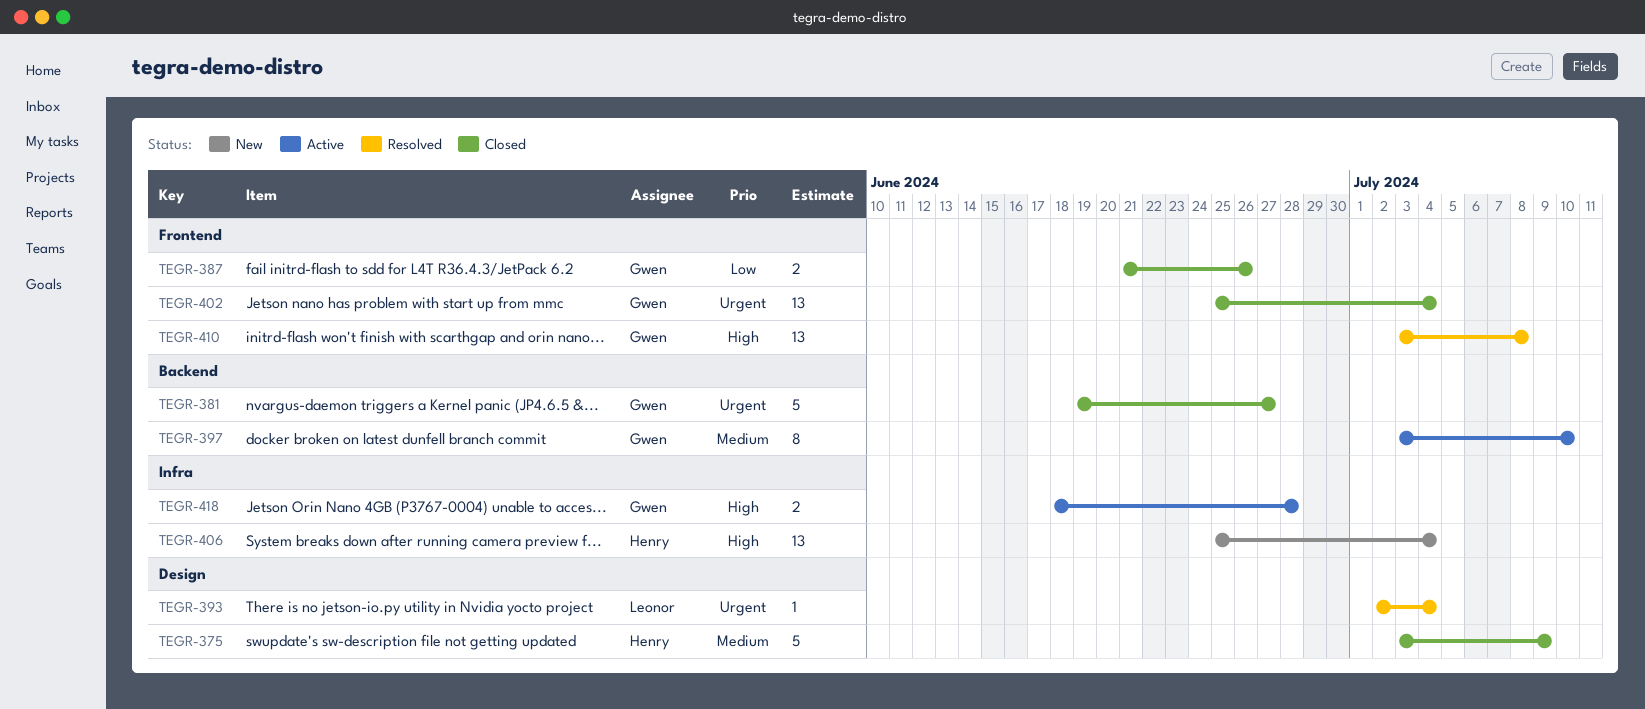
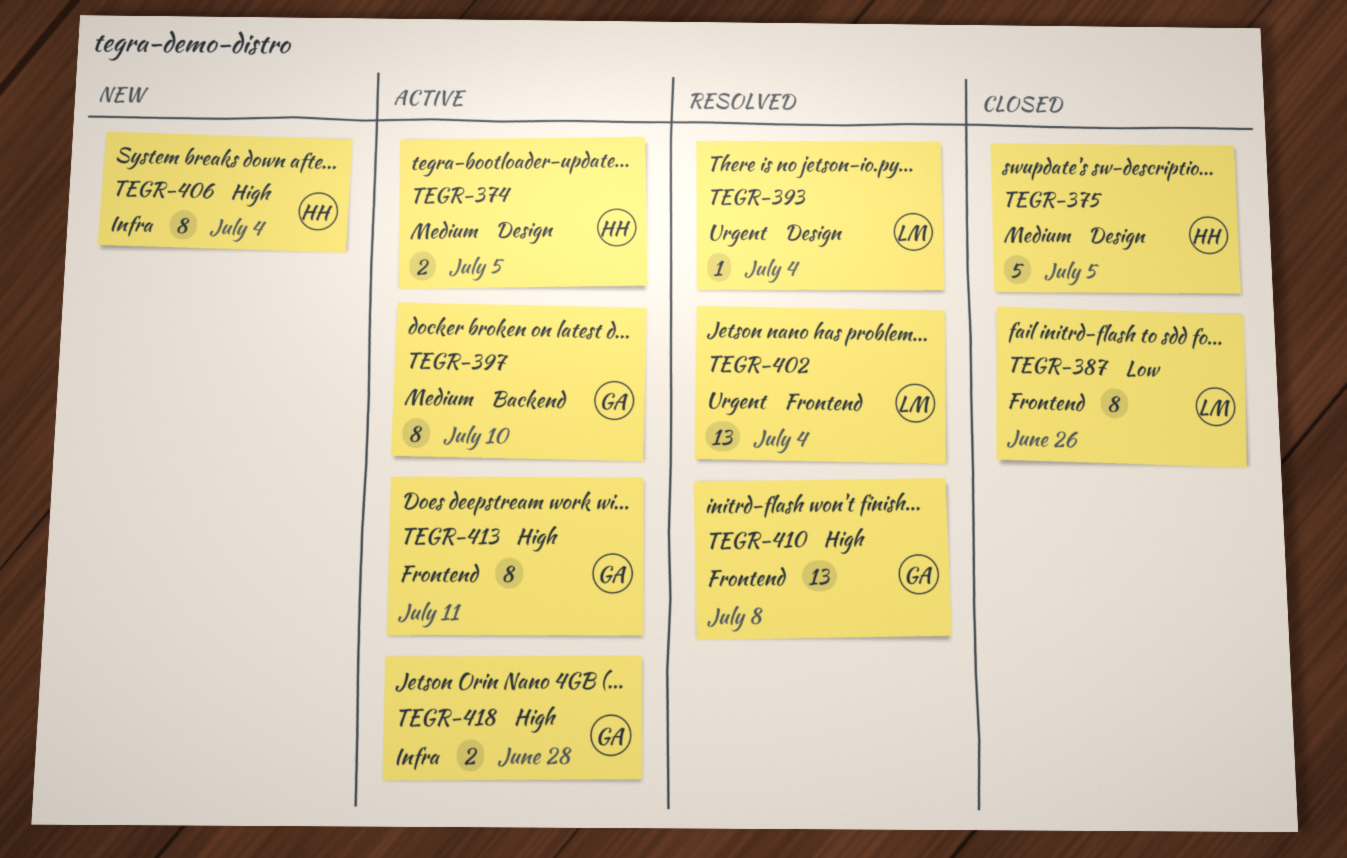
TEGR-374: none -> present
TEGR-375, due: Jul 9 -> Jul 5
TEGR-381: present -> none
TEGR-387, owner: Gwen -> Leonor
TEGR-387, estimate: 2 -> 8
TEGR-402, status: Closed -> Resolved
TEGR-402, owner: Gwen -> Leonor
TEGR-406, estimate: 13 -> 8
TEGR-413: none -> present

